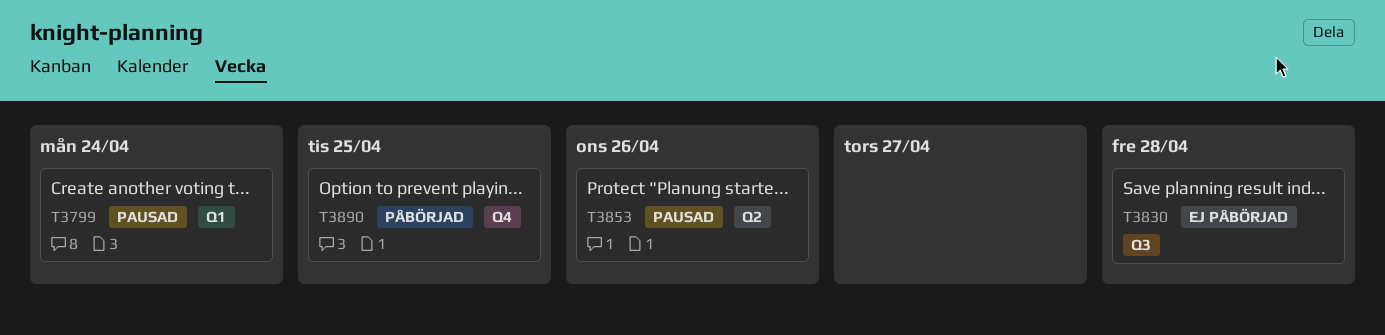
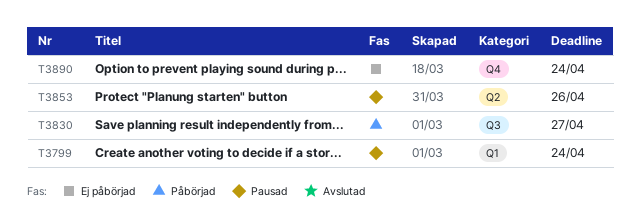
T3830, status: Ej påbörjad -> Påbörjad
T3830, due: Apr 28 -> Apr 27
T3890, status: Påbörjad -> Ej påbörjad
T3890, due: Apr 25 -> Apr 24

